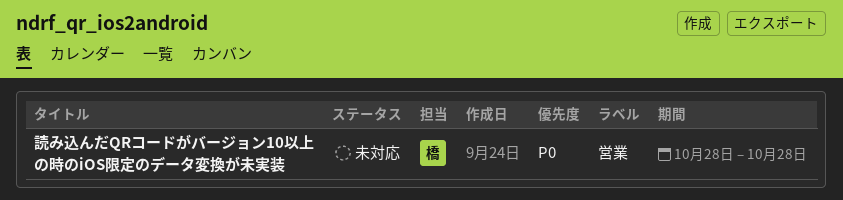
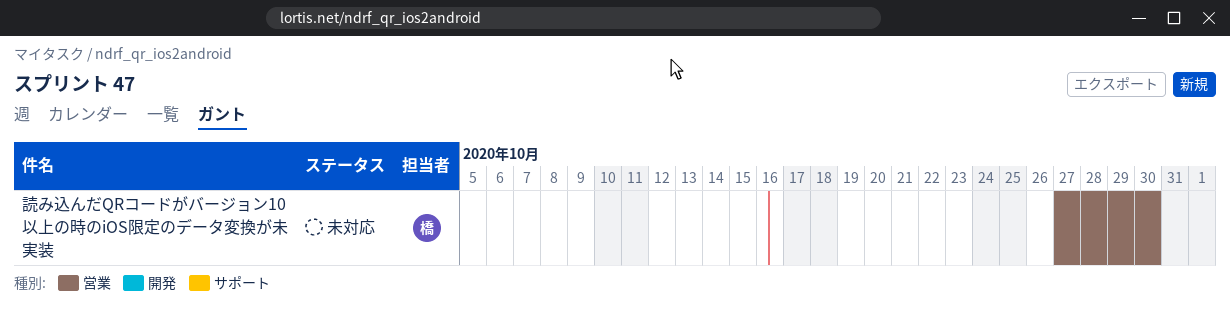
読み込んだQRコードがバージョン10以上の時のiOS限定のデータ変換が未実装, start: Oct 28 -> Oct 27
読み込んだQRコードがバージョン10以上の時のiOS限定のデータ変換が未実装, due: Oct 28 -> Oct 30

